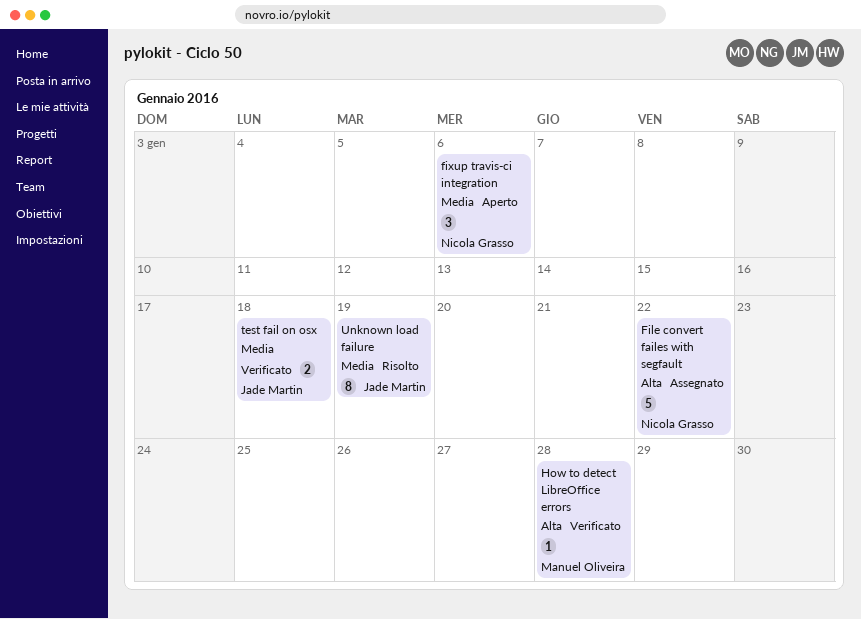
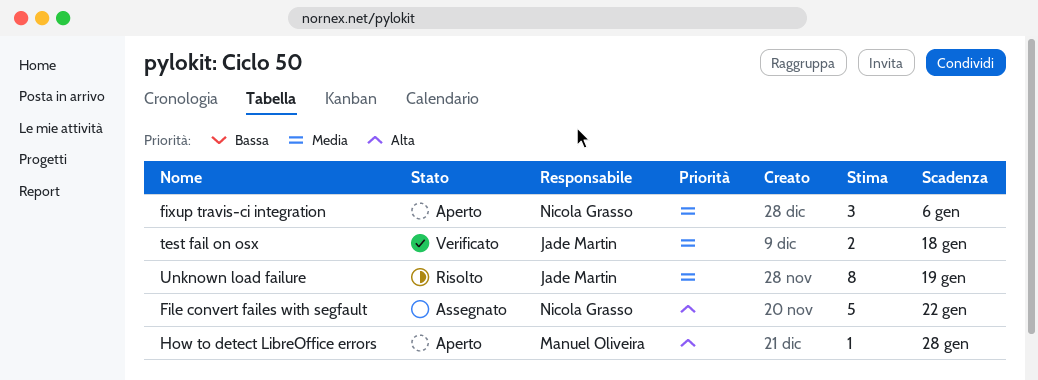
How to detect LibreOffice errors, status: Verificato -> Aperto

